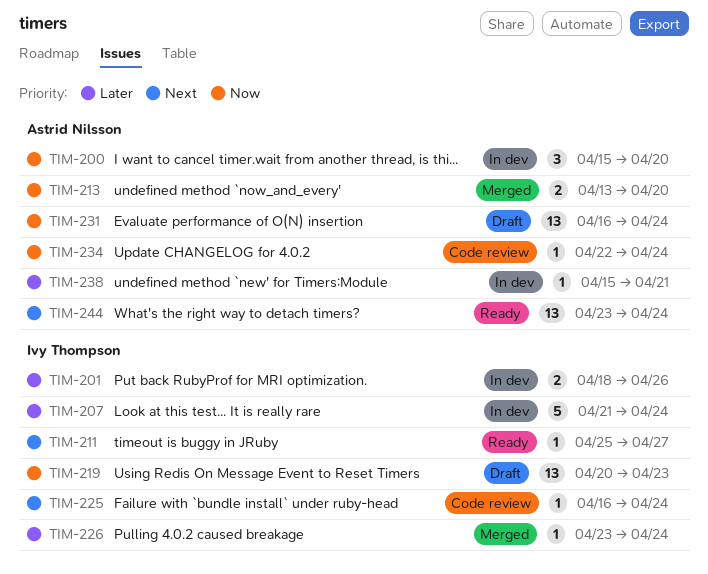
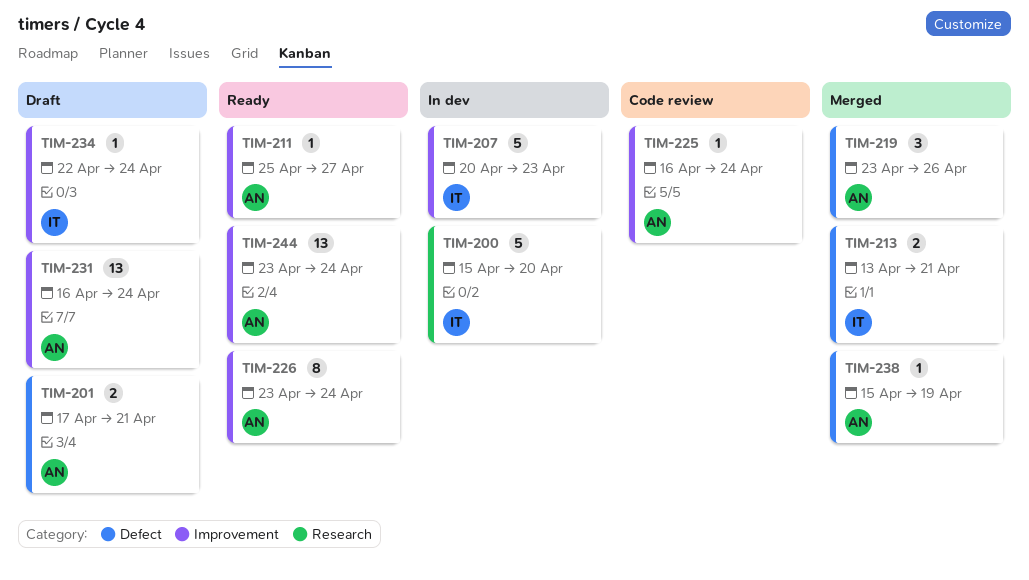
TIM-200, owner: Astrid Nilsson -> Ivy Thompson
TIM-200, estimate: 3 -> 5
TIM-201, status: In dev -> Draft
TIM-201, owner: Ivy Thompson -> Astrid Nilsson
TIM-201, start: Apr 18 -> Apr 17
TIM-201, due: Apr 26 -> Apr 21
TIM-207, start: Apr 21 -> Apr 20
TIM-207, due: Apr 24 -> Apr 23
TIM-211, owner: Ivy Thompson -> Astrid Nilsson
TIM-213, owner: Astrid Nilsson -> Ivy Thompson
TIM-213, due: Apr 20 -> Apr 21
TIM-219, status: Draft -> Merged
TIM-219, owner: Ivy Thompson -> Astrid Nilsson
TIM-219, estimate: 13 -> 3
TIM-219, start: Apr 20 -> Apr 23
TIM-219, due: Apr 23 -> Apr 26
TIM-225, owner: Ivy Thompson -> Astrid Nilsson
TIM-226, status: Merged -> Ready
TIM-226, owner: Ivy Thompson -> Astrid Nilsson
TIM-226, estimate: 1 -> 8
TIM-234, status: Code review -> Draft
TIM-234, owner: Astrid Nilsson -> Ivy Thompson
TIM-238, status: In dev -> Merged
TIM-238, due: Apr 21 -> Apr 19

